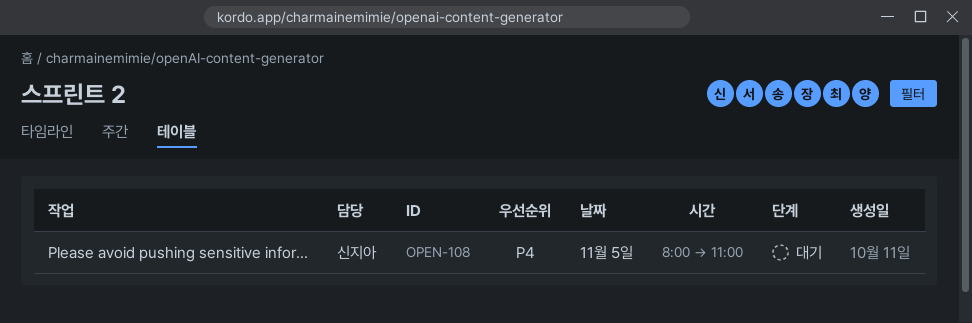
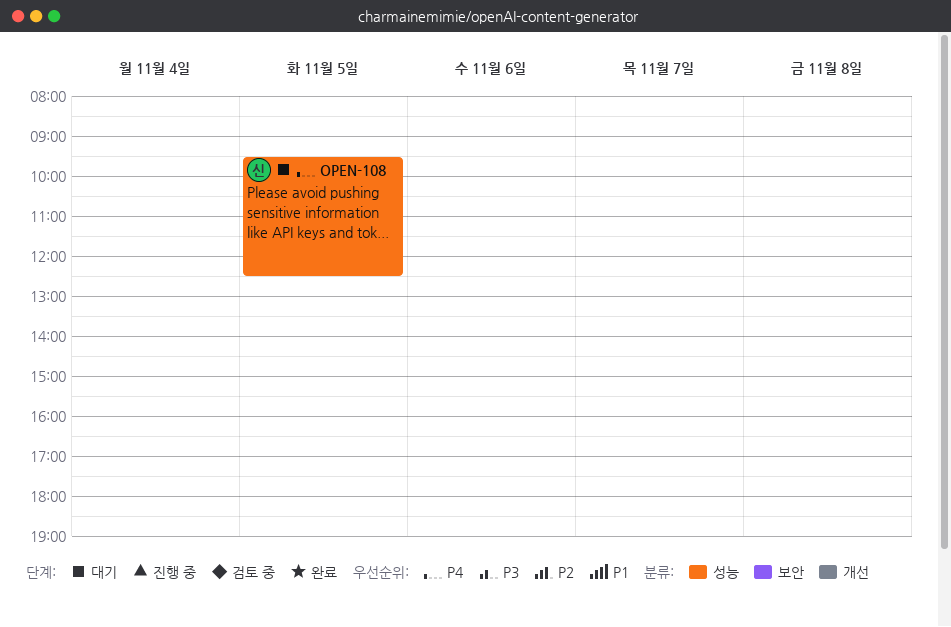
OPEN-108, begins: 08:00 -> 09:30
OPEN-108, ends: 11:00 -> 12:30

